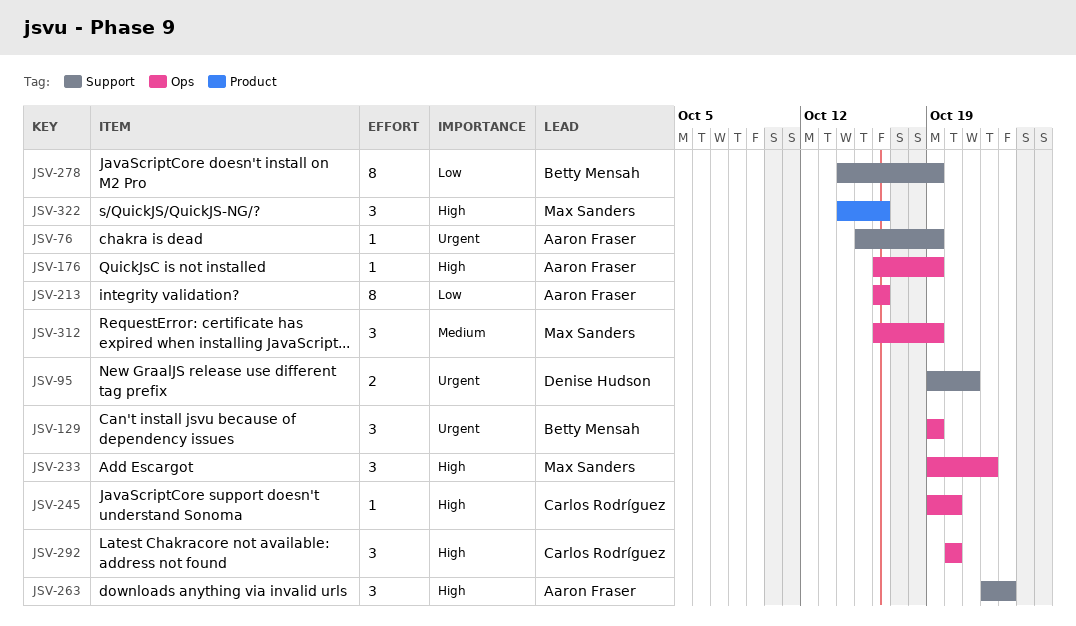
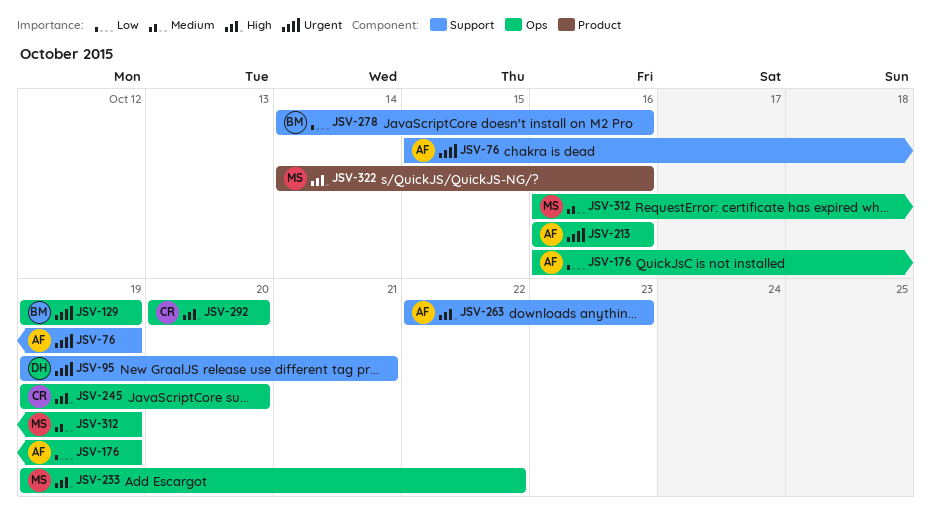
JSV-176, priority: High -> Low
JSV-213, priority: Low -> Urgent
JSV-278, due: Oct 19 -> Oct 16

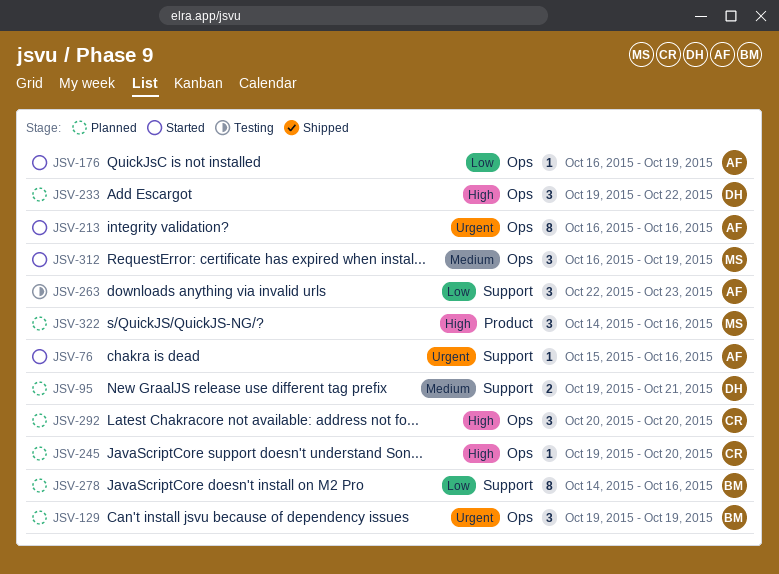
JSV-76, due: Oct 19 -> Oct 16
JSV-95, priority: Urgent -> Medium
JSV-233, owner: MS -> DH
JSV-263, priority: High -> Low

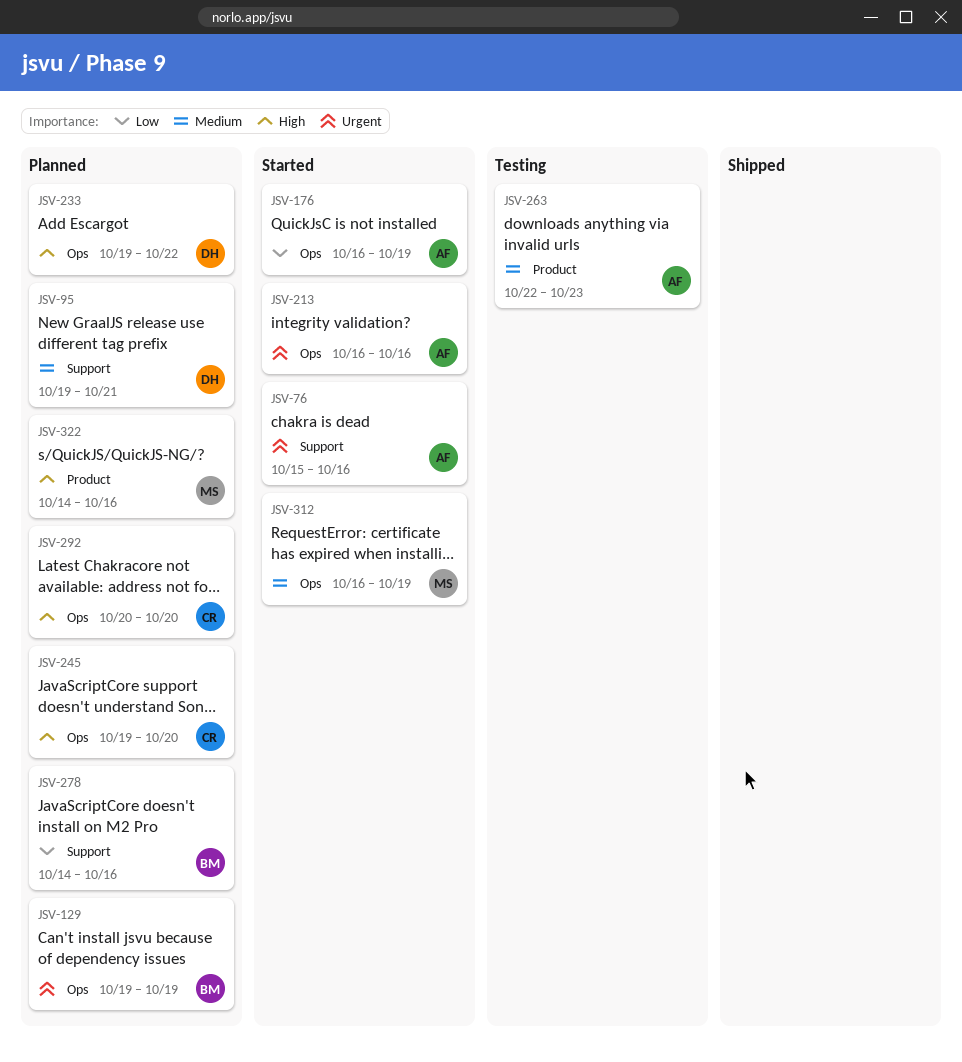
JSV-263, priority: Low -> Medium
JSV-263, label: Support -> Product

